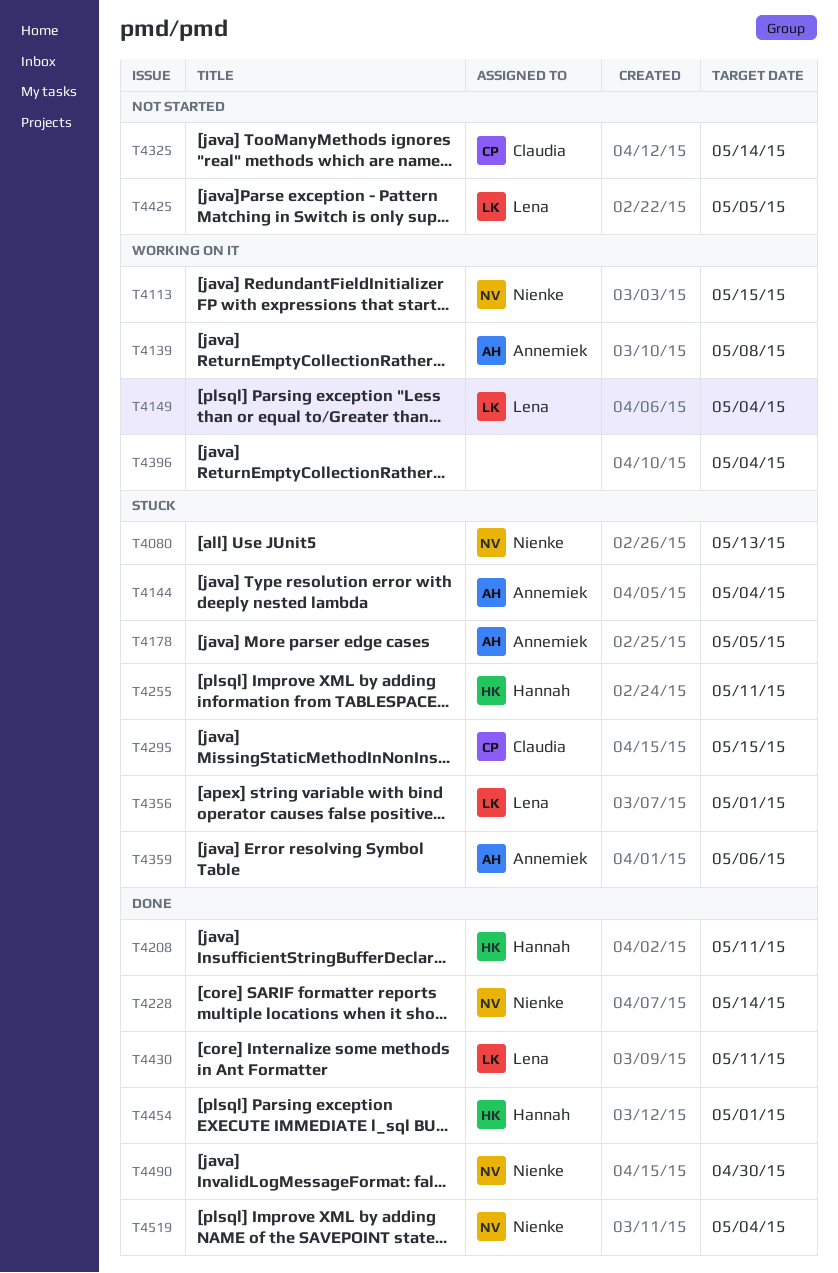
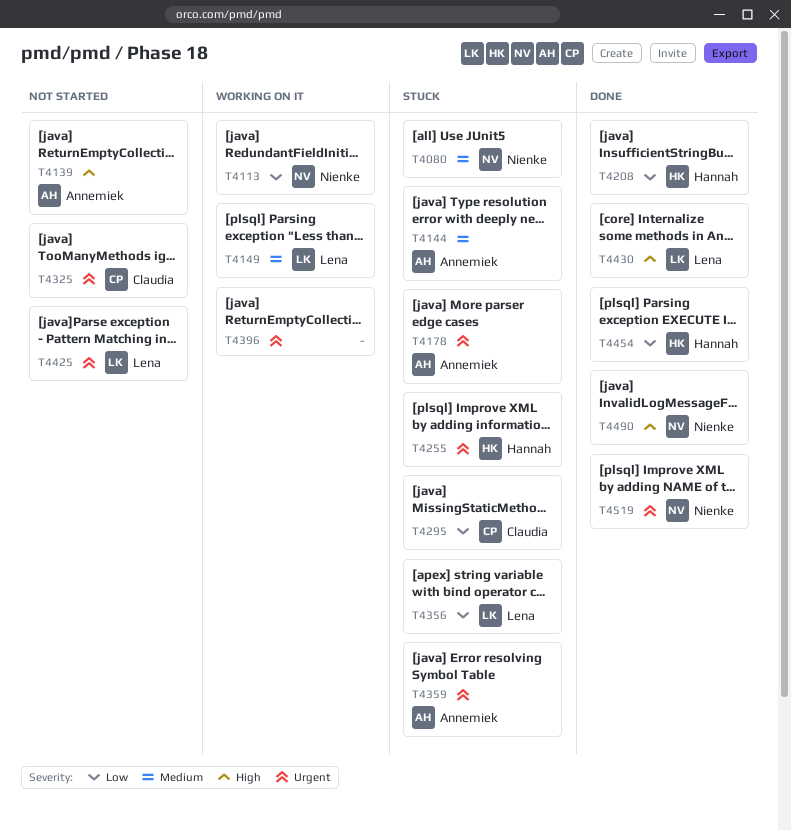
T4139, status: Working on it -> Not started
T4228: present -> none

